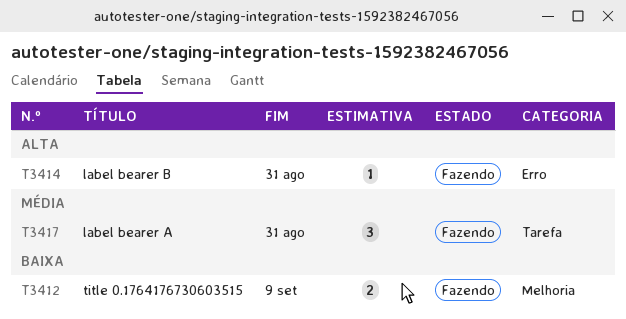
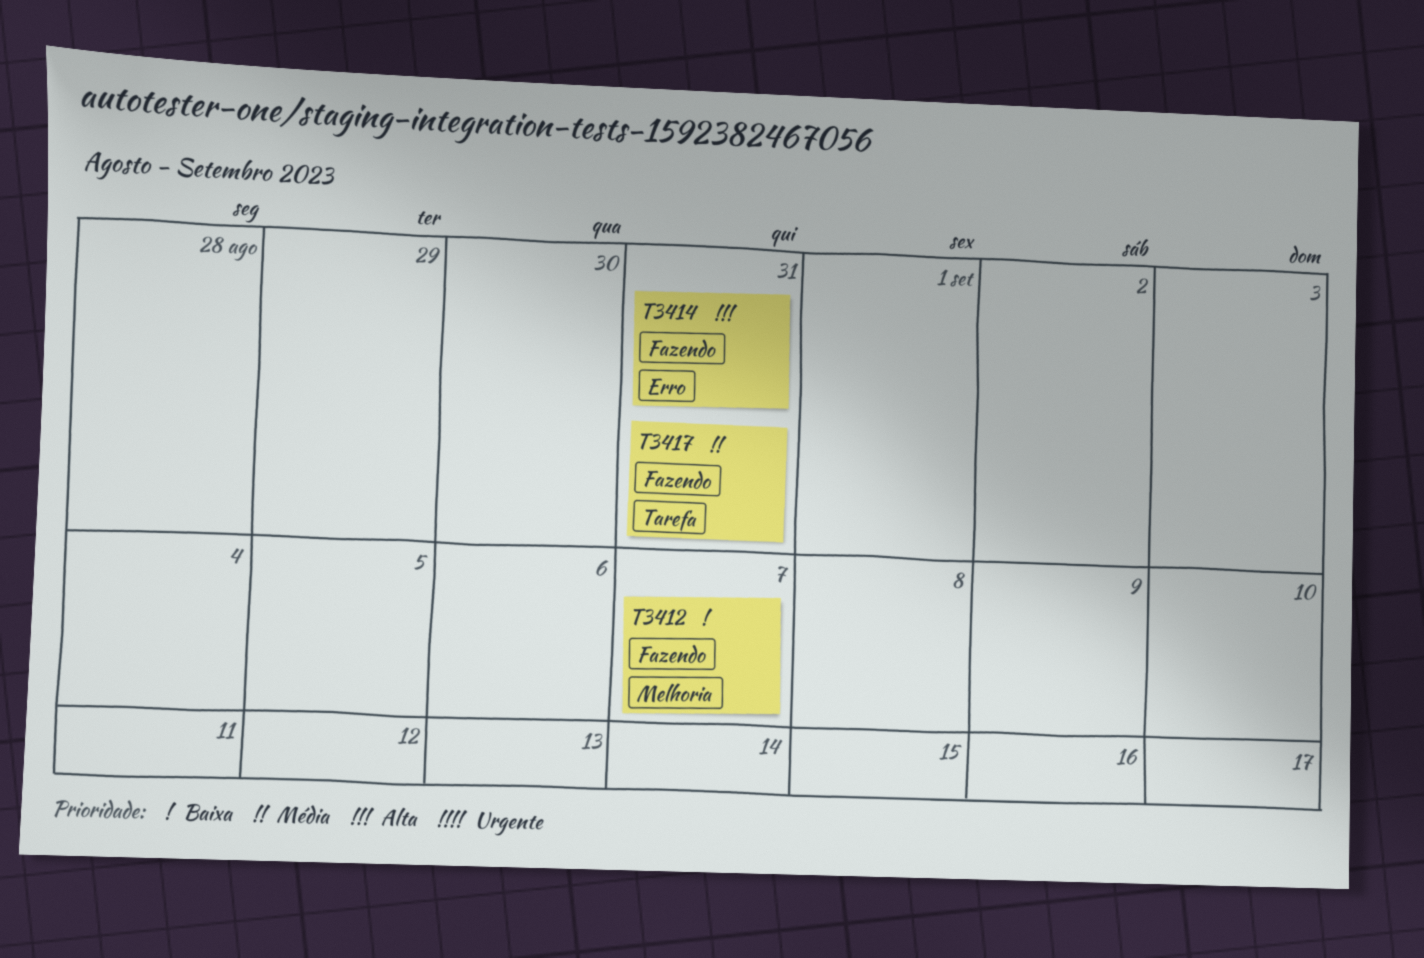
T3412, due: Sep 9 -> Sep 7

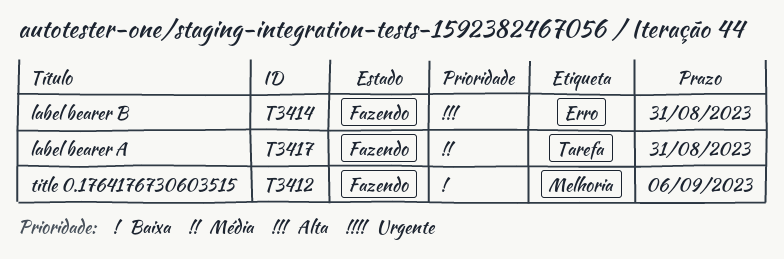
T3412, due: Sep 7 -> Sep 6

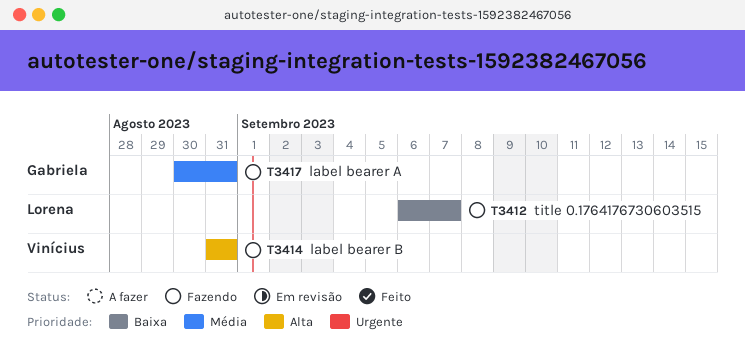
T3412, due: Sep 6 -> Sep 7

